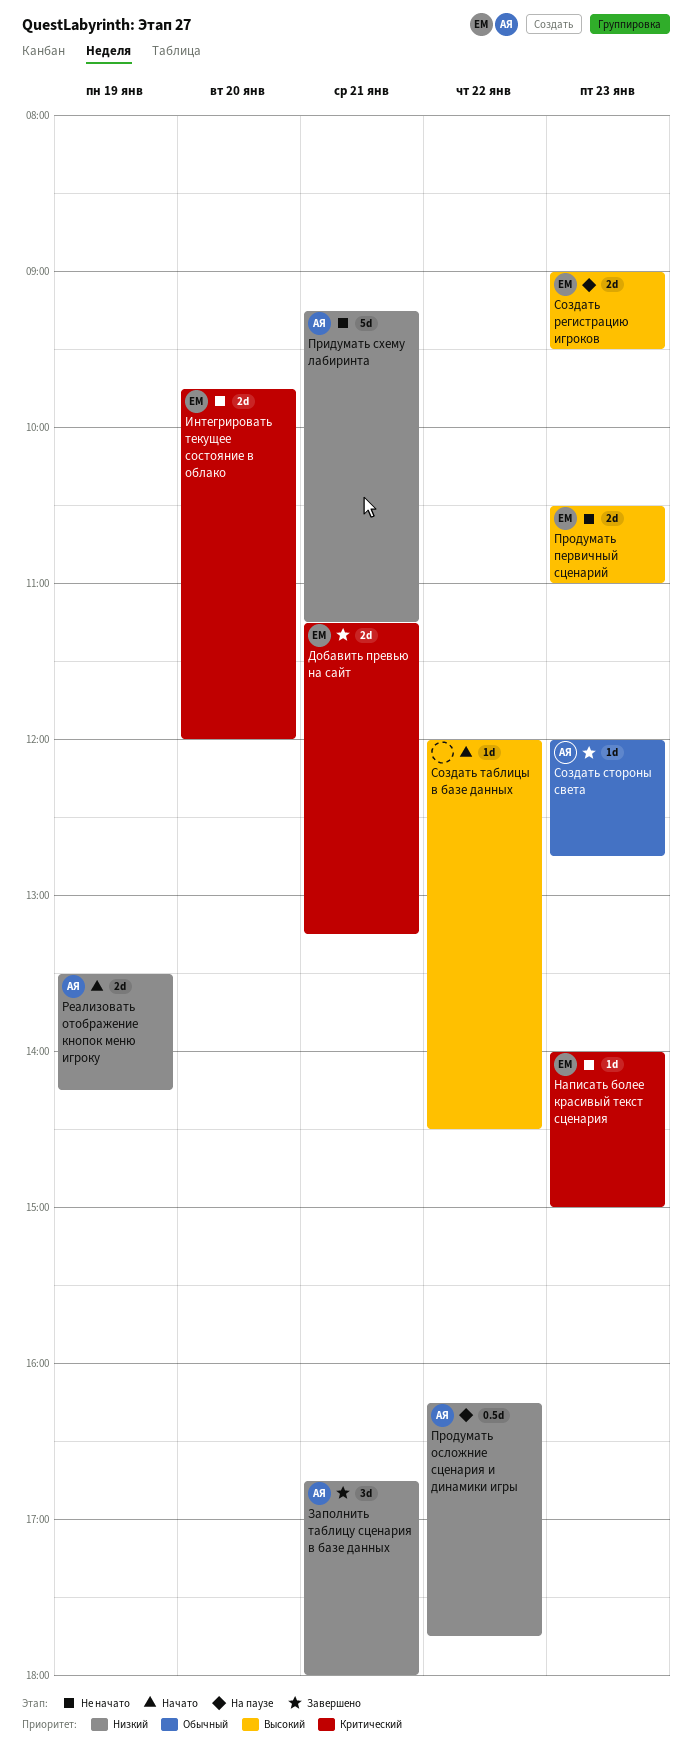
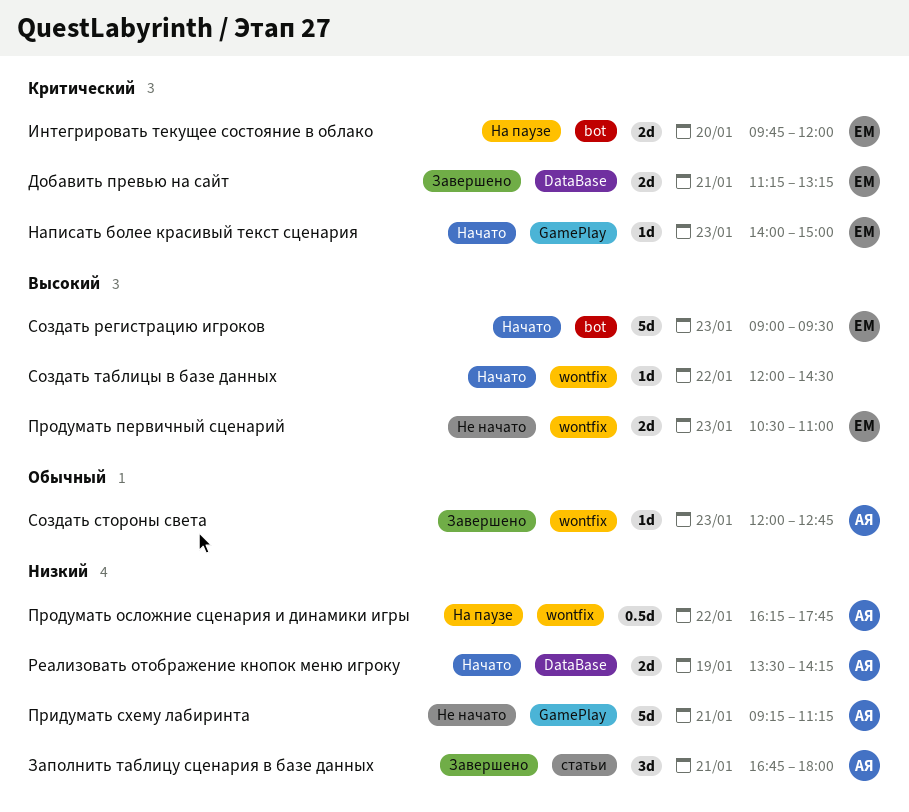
Интегрировать текущее состояние в облако, status: Не начато -> На паузе
Написать более красивый текст сценария, status: Не начато -> Начато
Создать регистрацию игроков, status: На паузе -> Начато
Создать регистрацию игроков, estimate: 2d -> 5d

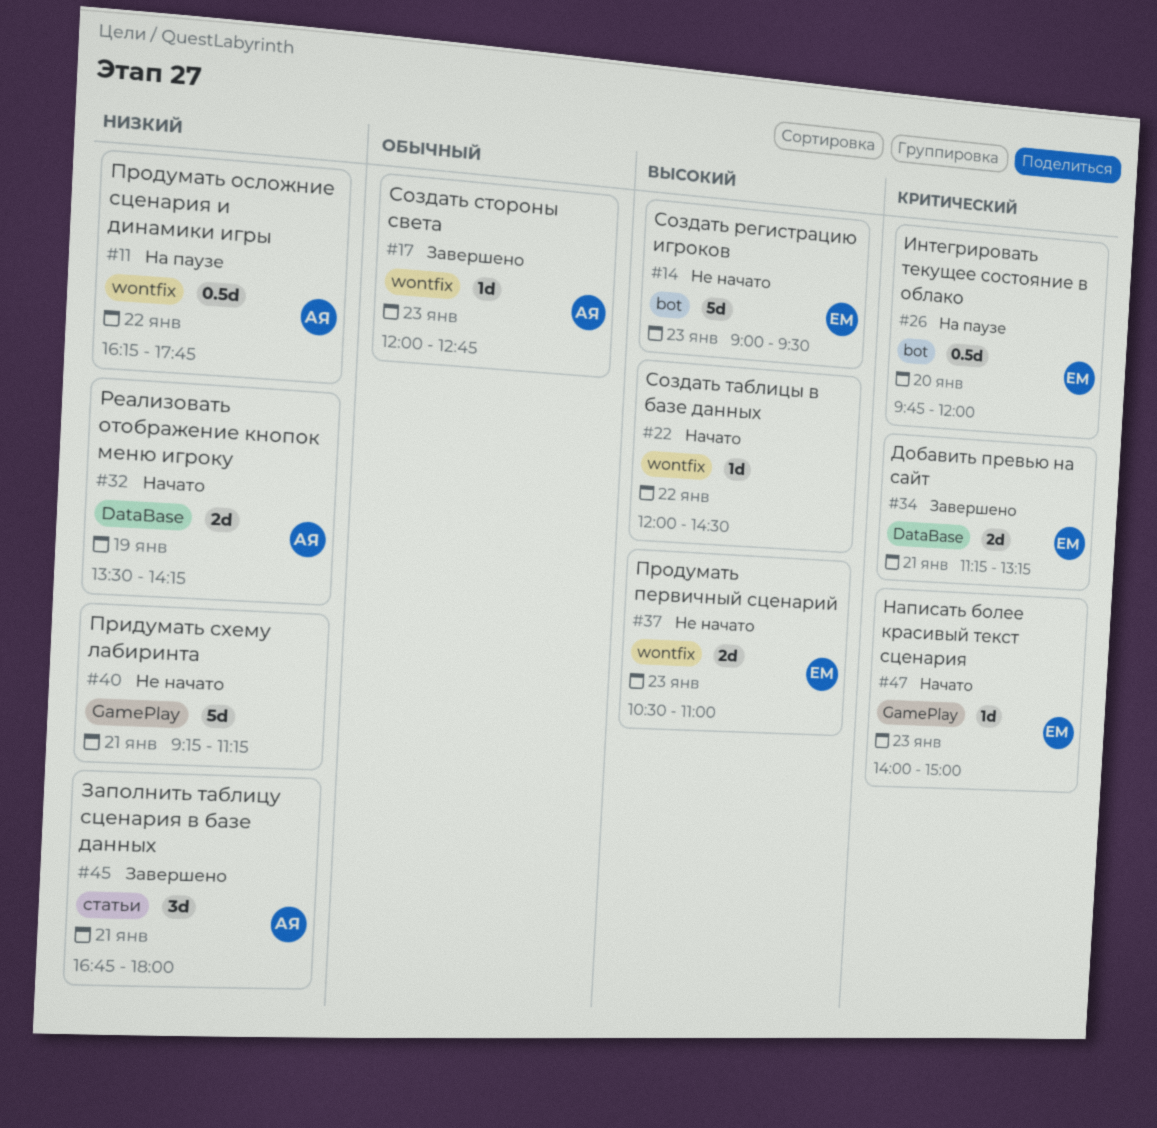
Интегрировать текущее состояние в облако, estimate: 2d -> 0.5d
Придумать схему лабиринта, owner: АЯ -> none
Создать регистрацию игроков, status: Начато -> Не начато

